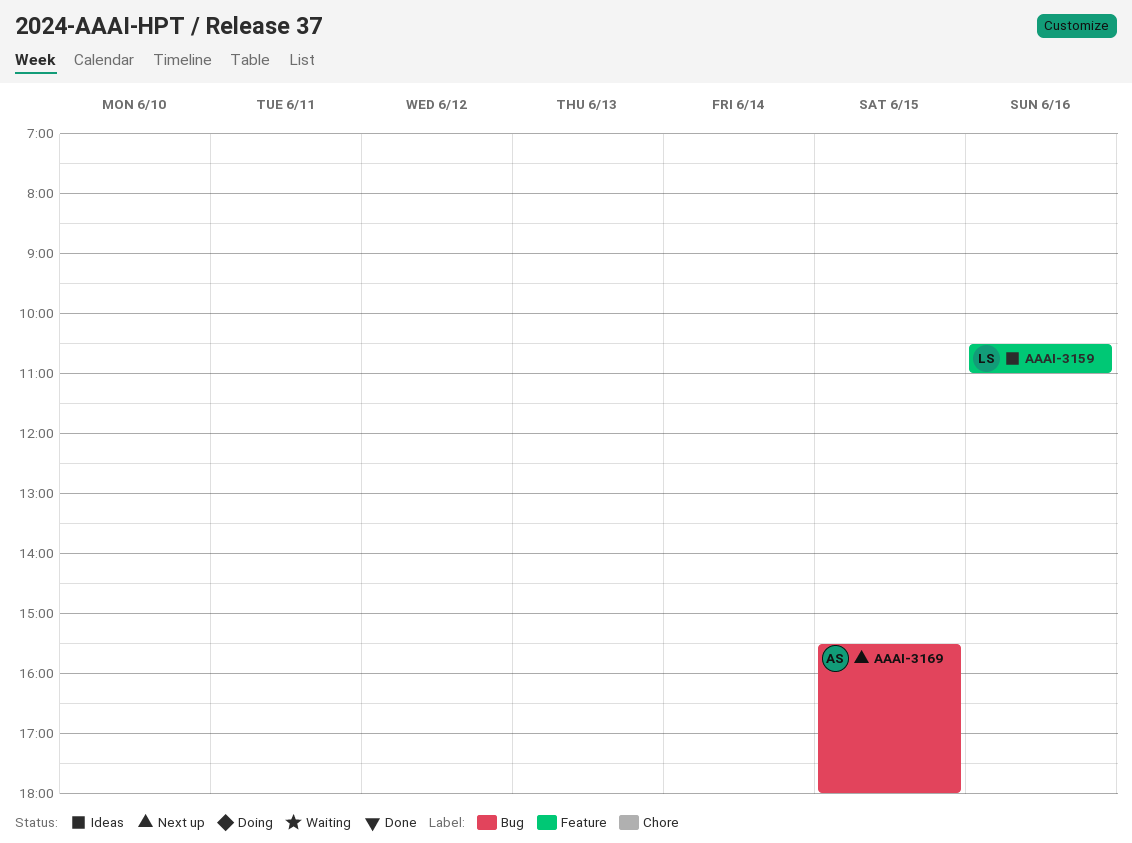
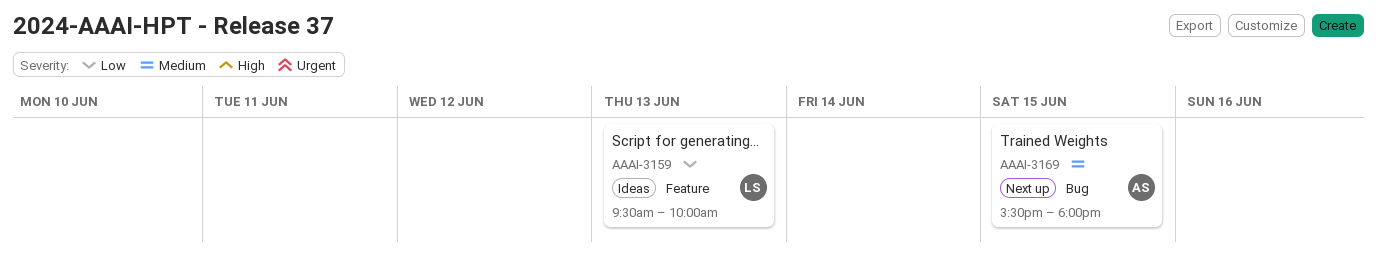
AAAI-3159, day: Jun 16 -> Jun 13
AAAI-3159, begins: 10:30 -> 09:30
AAAI-3159, ends: 11:00 -> 10:00

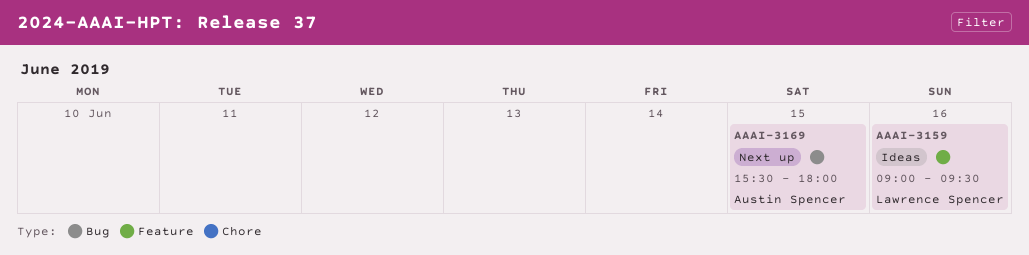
AAAI-3159, day: Jun 13 -> Jun 16
AAAI-3159, begins: 09:30 -> 09:00
AAAI-3159, ends: 10:00 -> 09:30

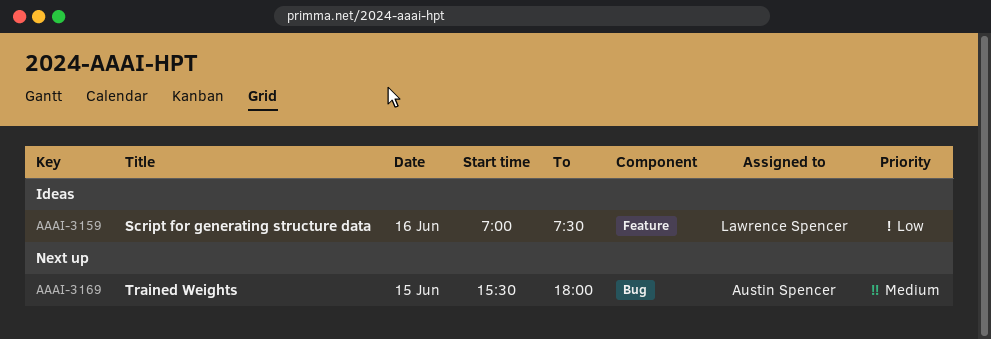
AAAI-3159, begins: 09:00 -> 07:00
AAAI-3159, ends: 09:30 -> 07:30

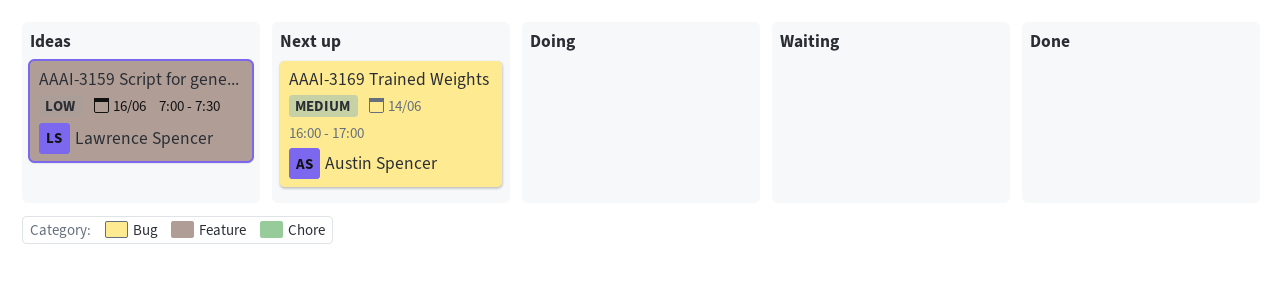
AAAI-3169, day: Jun 15 -> Jun 14
AAAI-3169, begins: 15:30 -> 16:00
AAAI-3169, ends: 18:00 -> 17:00

